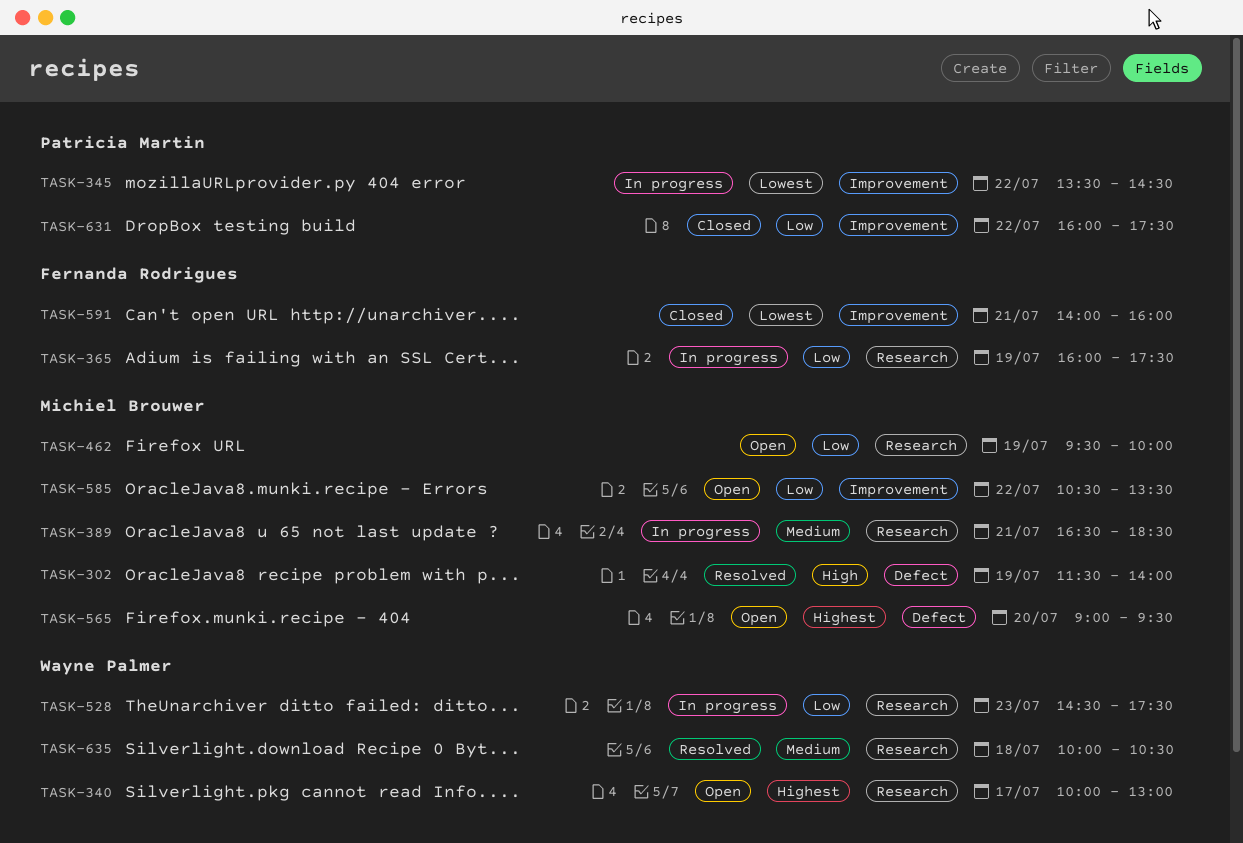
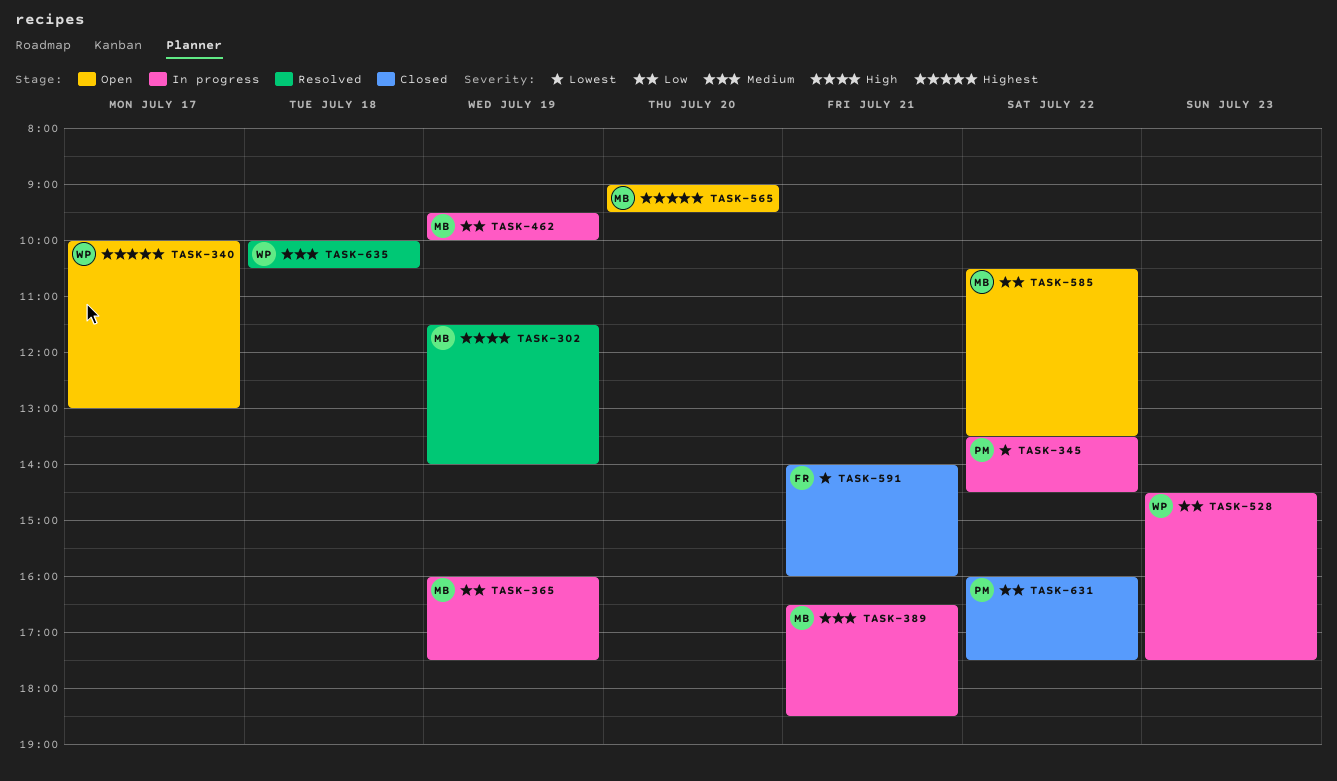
TASK-365, owner: Fernanda Rodrigues -> Michiel Brouwer
TASK-462, status: Open -> In progress

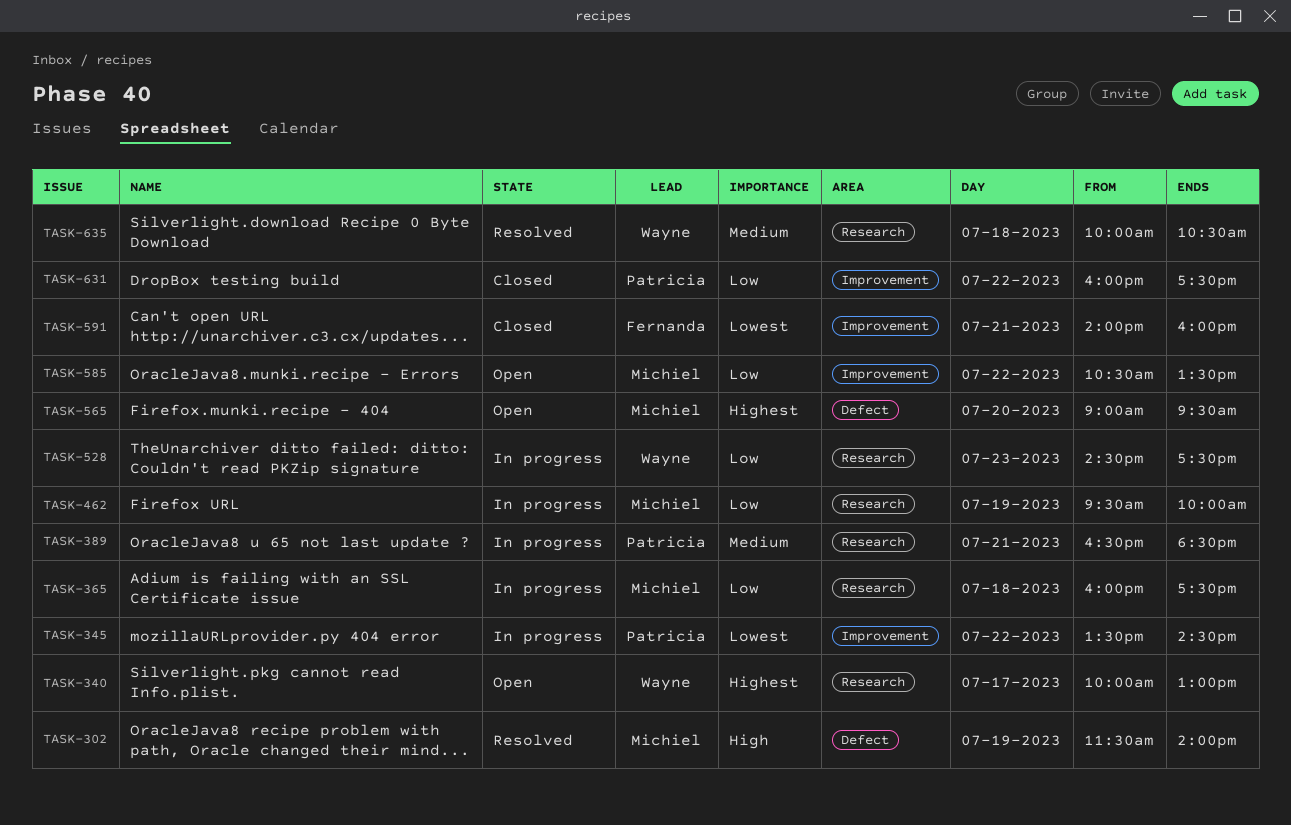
TASK-365, day: Jul 19 -> Jul 18
TASK-389, owner: Michiel -> Patricia

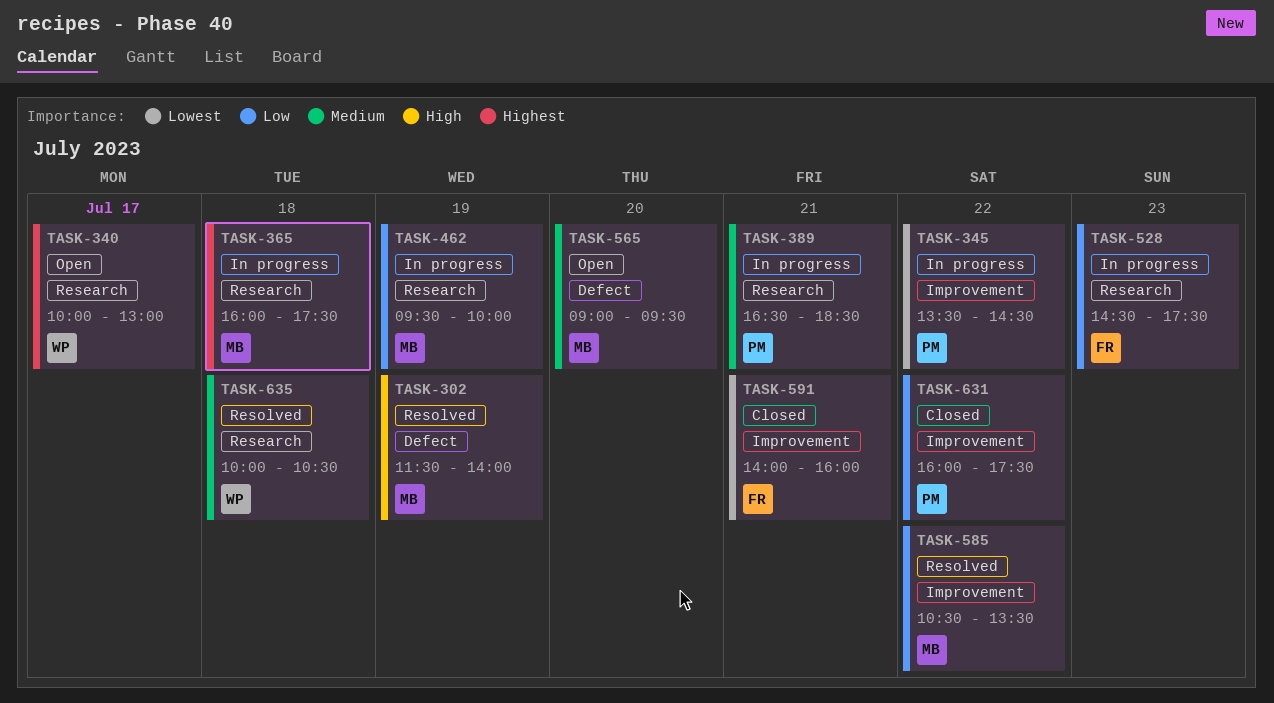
TASK-365, priority: Low -> Highest
TASK-528, owner: Wayne -> Fernanda
TASK-565, priority: Highest -> Medium
TASK-585, status: Open -> Resolved

